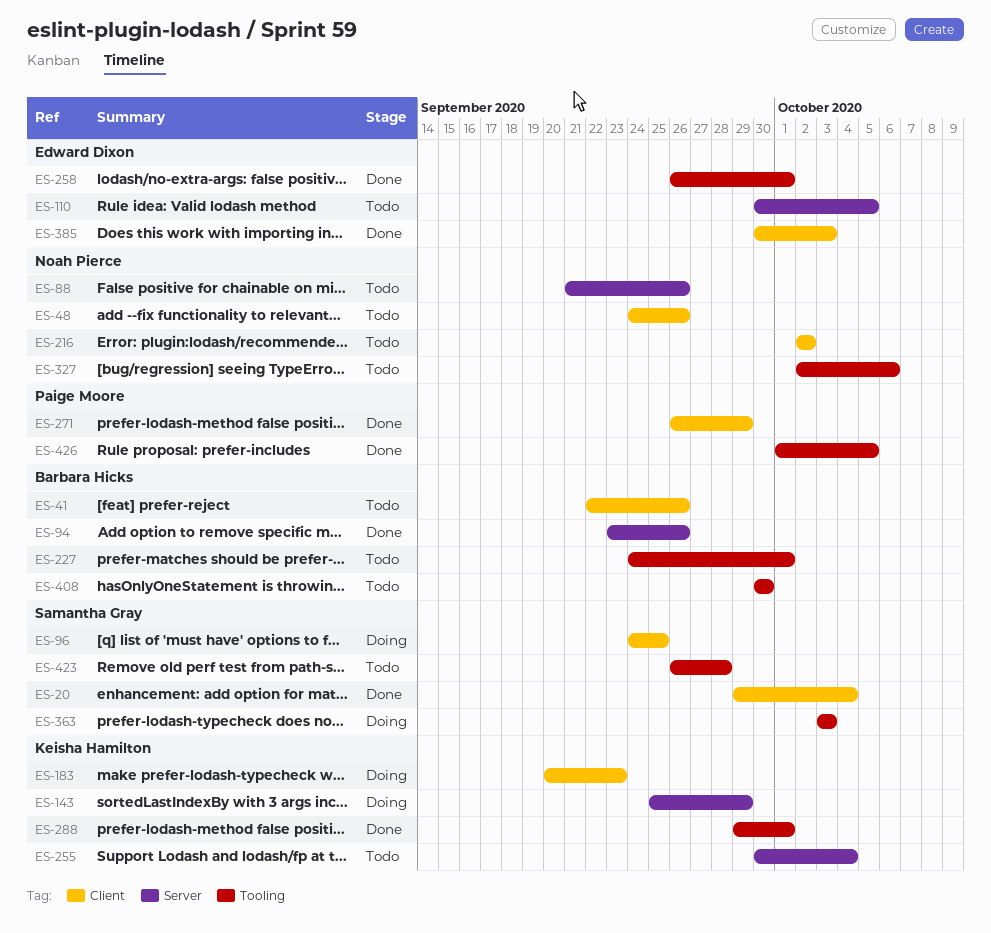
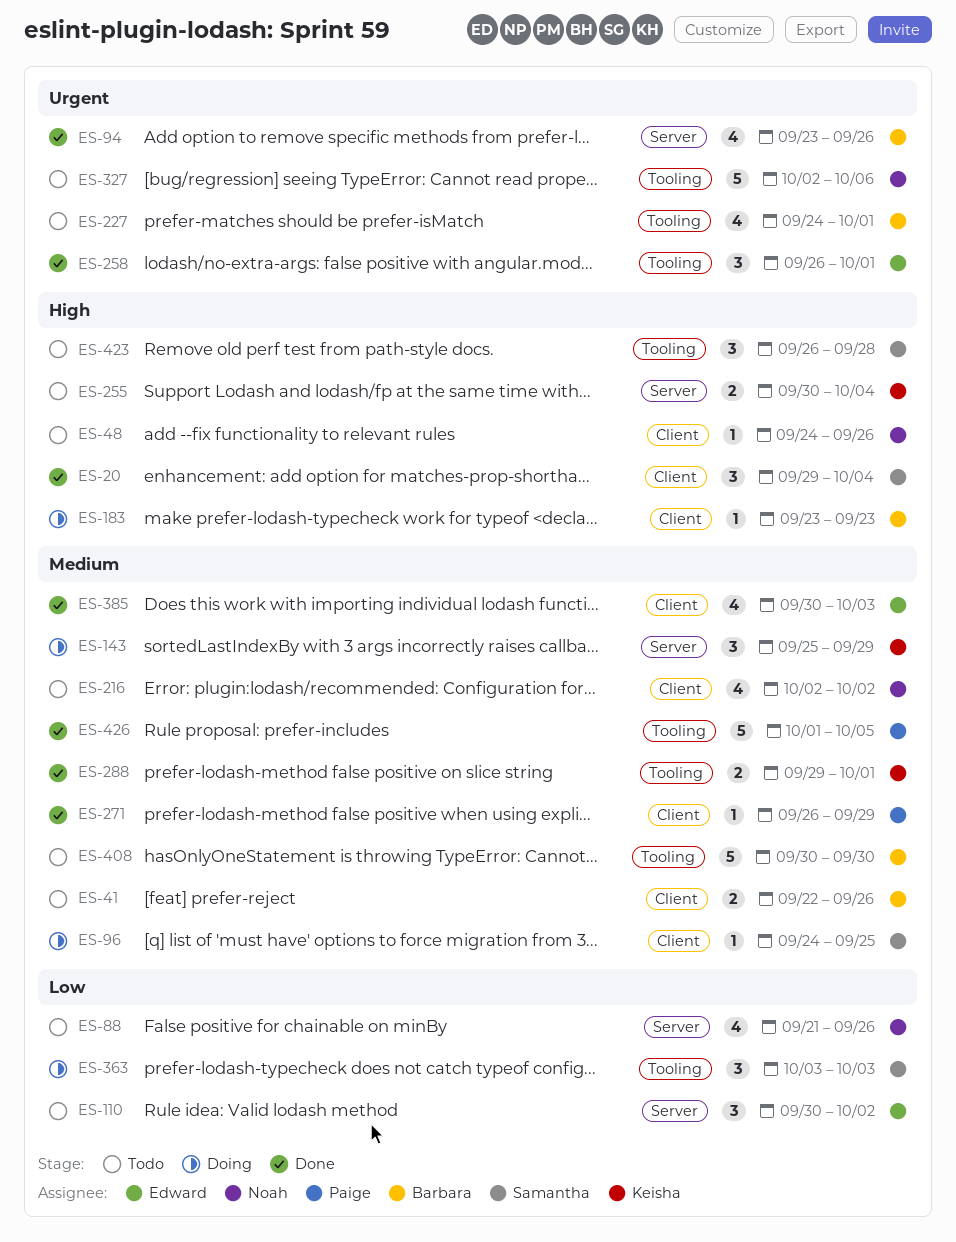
ES-110, due: Oct 5 -> Oct 2
ES-183, owner: Keisha Hamilton -> Barbara Hicks
ES-183, start: Sep 20 -> Sep 23

